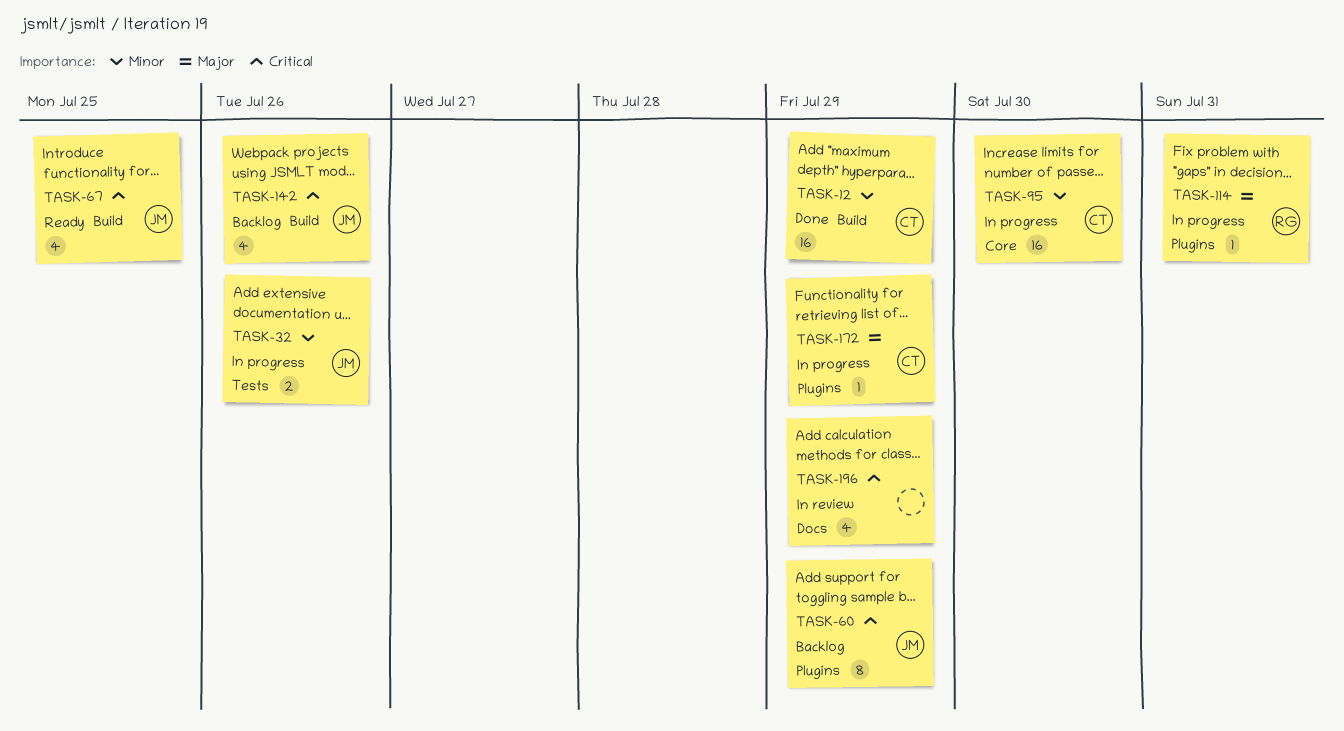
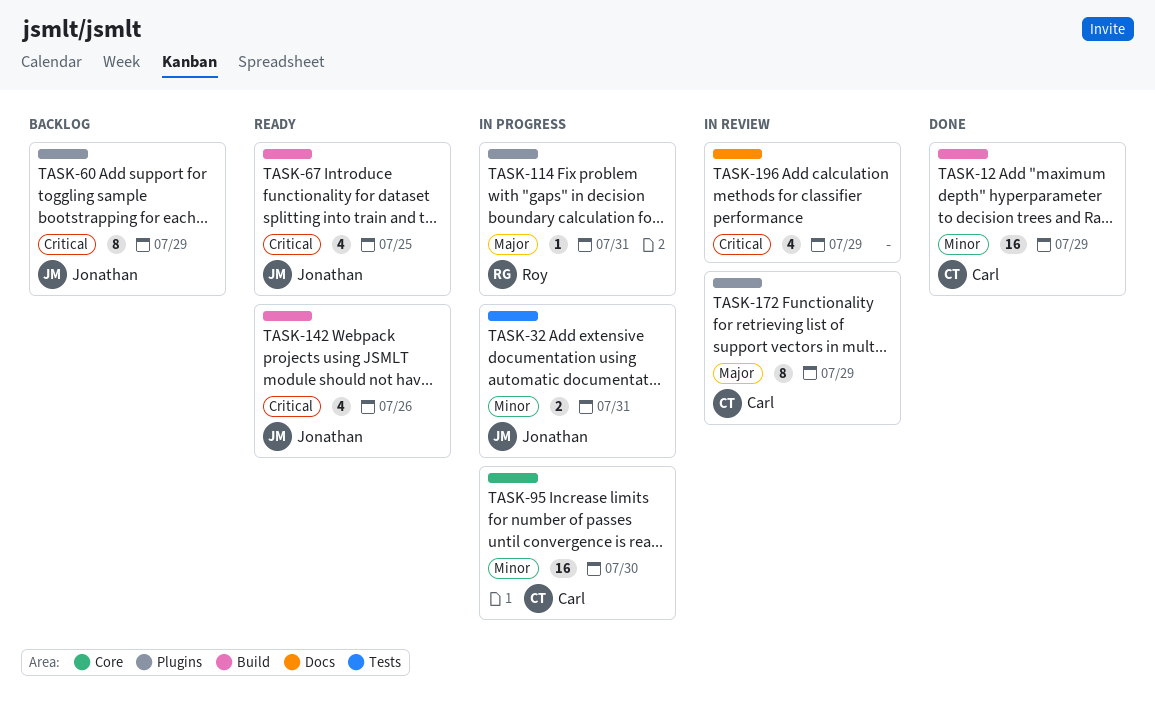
TASK-32, due: Jul 26 -> Jul 31
TASK-142, status: Backlog -> Ready
TASK-172, status: In progress -> In review
TASK-172, estimate: 1 -> 8

